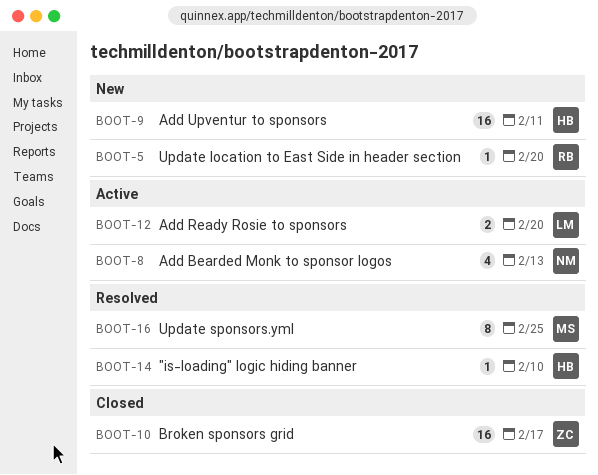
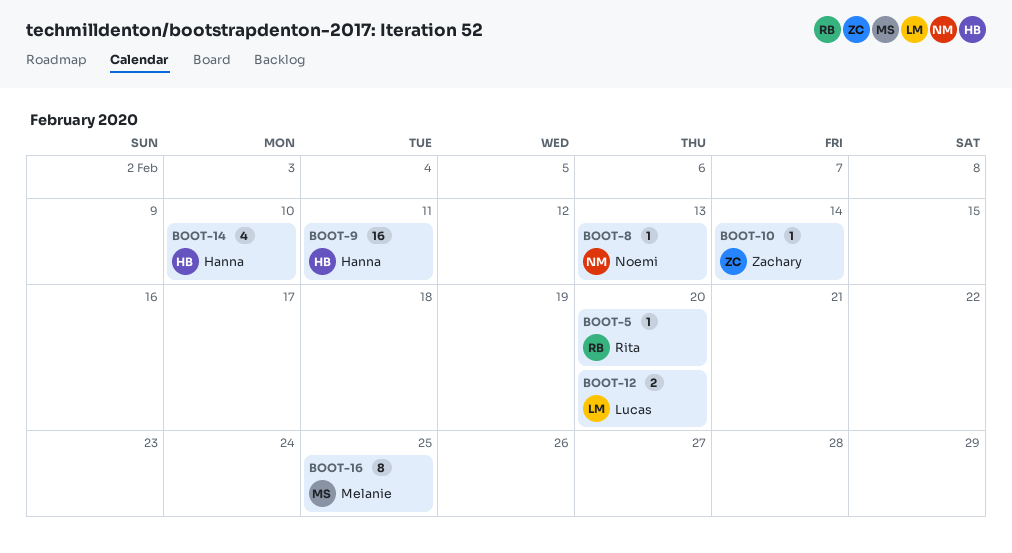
BOOT-8, estimate: 4 -> 1
BOOT-10, estimate: 16 -> 1
BOOT-10, due: Feb 17 -> Feb 14
BOOT-14, estimate: 1 -> 4

